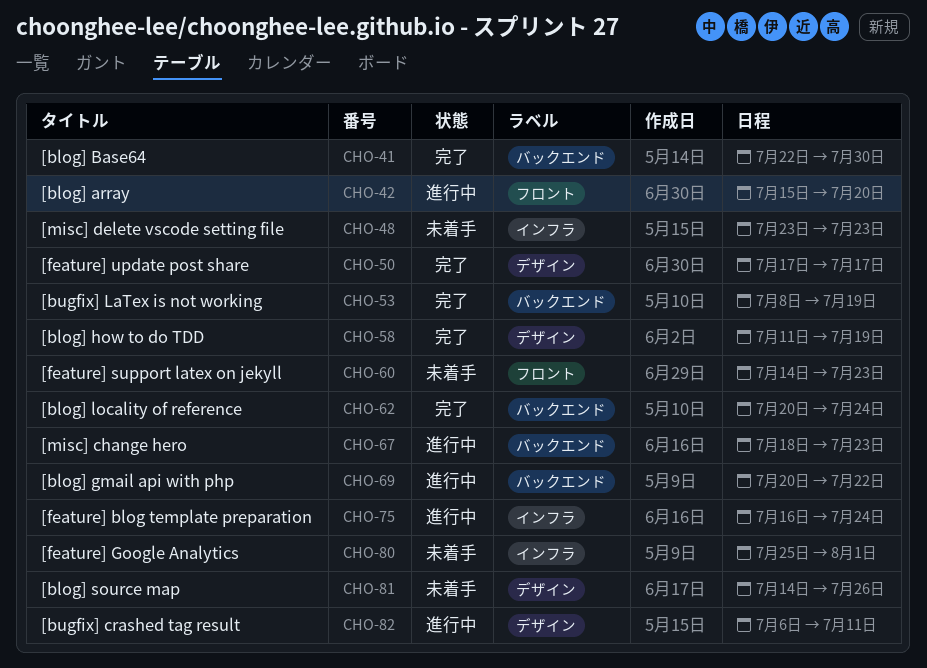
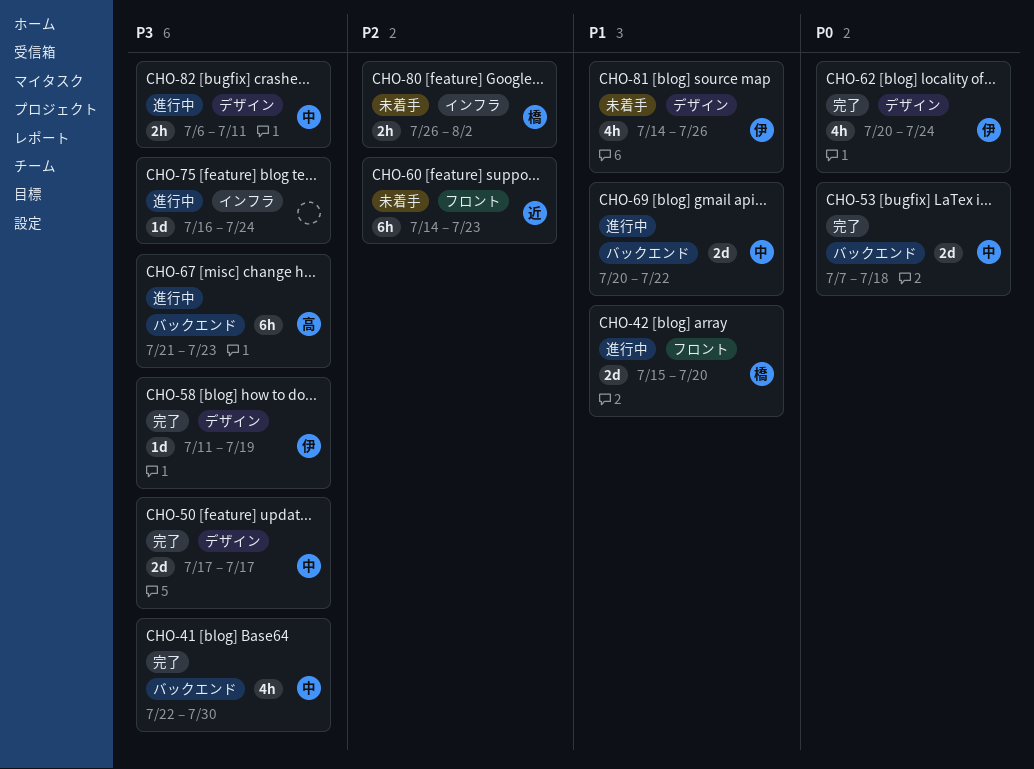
CHO-48: present -> none
CHO-53, start: Jul 8 -> Jul 7
CHO-53, due: Jul 19 -> Jul 18
CHO-62, label: バックエンド -> デザイン
CHO-67, start: Jul 18 -> Jul 21
CHO-80, start: Jul 25 -> Jul 26
CHO-80, due: Aug 1 -> Aug 2

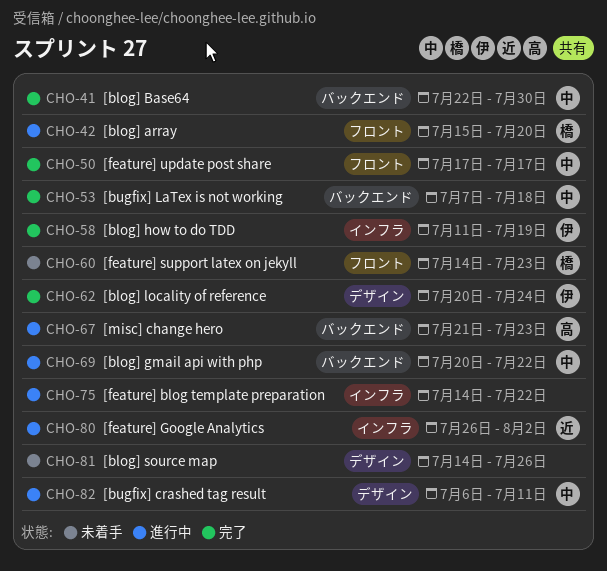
CHO-50, label: デザイン -> フロント
CHO-58, label: デザイン -> インフラ
CHO-60, owner: 近 -> 橋
CHO-75, start: Jul 16 -> Jul 14
CHO-75, due: Jul 24 -> Jul 22
CHO-80, status: 未着手 -> 進行中
CHO-80, owner: 橋 -> 近
CHO-81, owner: 伊 -> none

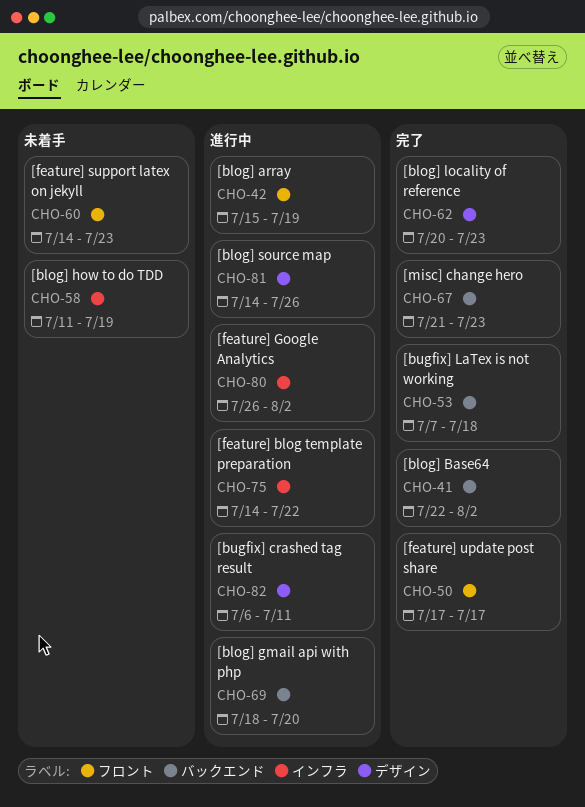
CHO-41, due: Jul 30 -> Aug 2
CHO-42, due: Jul 20 -> Jul 19
CHO-58, status: 完了 -> 未着手
CHO-62, due: Jul 24 -> Jul 23
CHO-67, status: 進行中 -> 完了
CHO-69, start: Jul 20 -> Jul 18
CHO-69, due: Jul 22 -> Jul 20
CHO-81, status: 未着手 -> 進行中

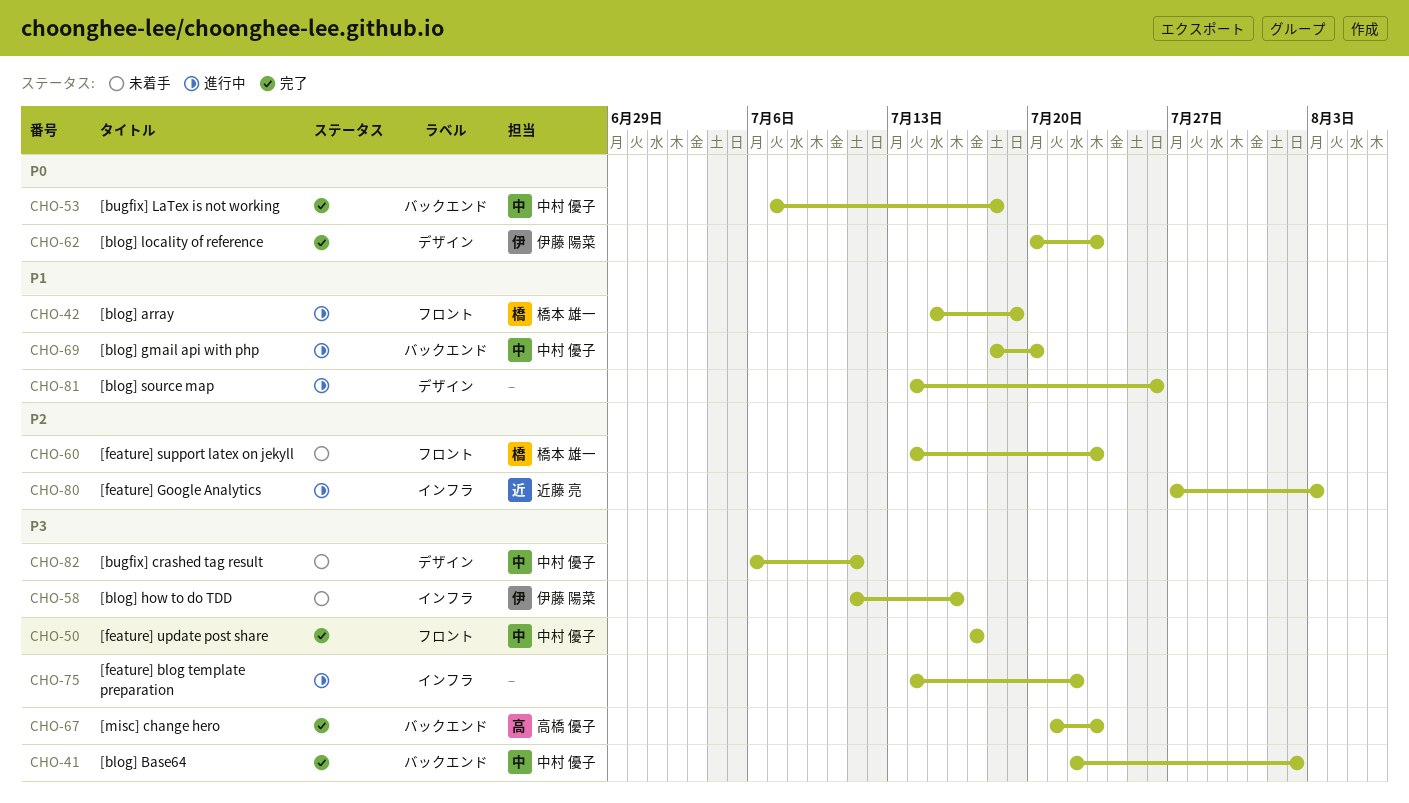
CHO-58, due: Jul 19 -> Jul 16
CHO-80, start: Jul 26 -> Jul 27
CHO-80, due: Aug 2 -> Aug 3
CHO-82, status: 進行中 -> 未着手

